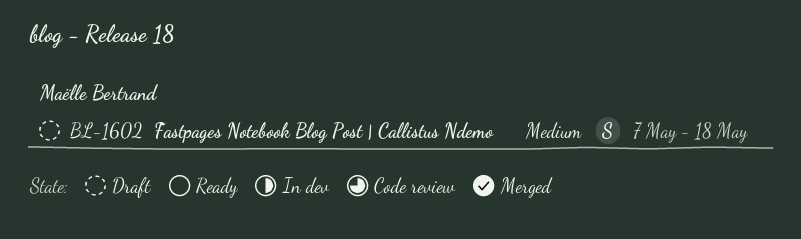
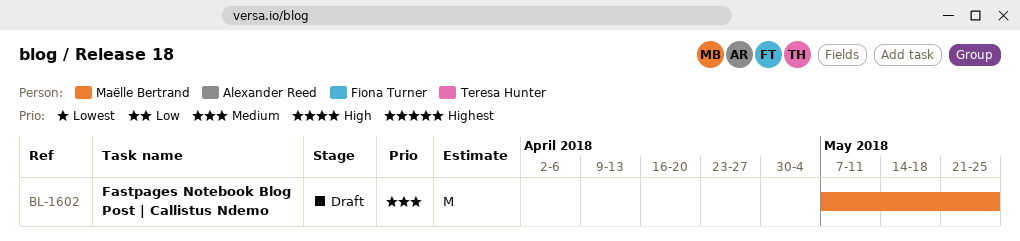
BL-1602, estimate: S -> M
BL-1602, due: May 18 -> May 25

